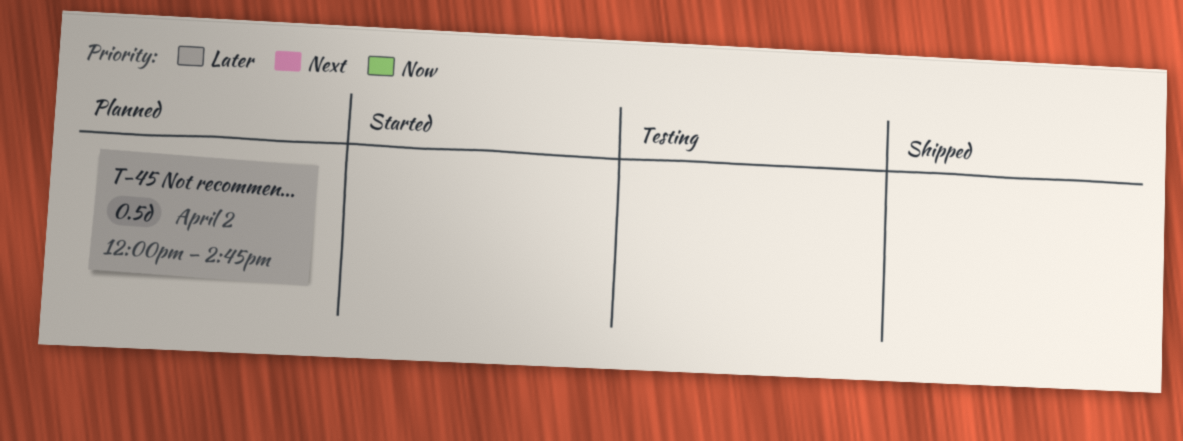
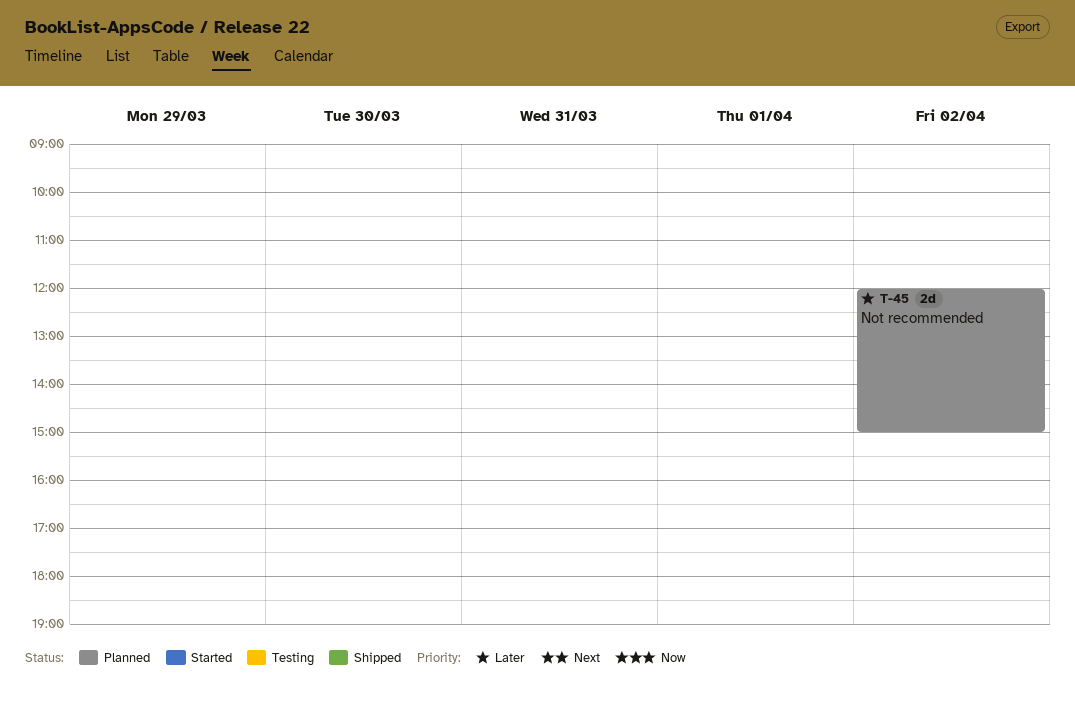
T-45, estimate: 0.5d -> 2d
T-45, ends: 14:45 -> 15:00

